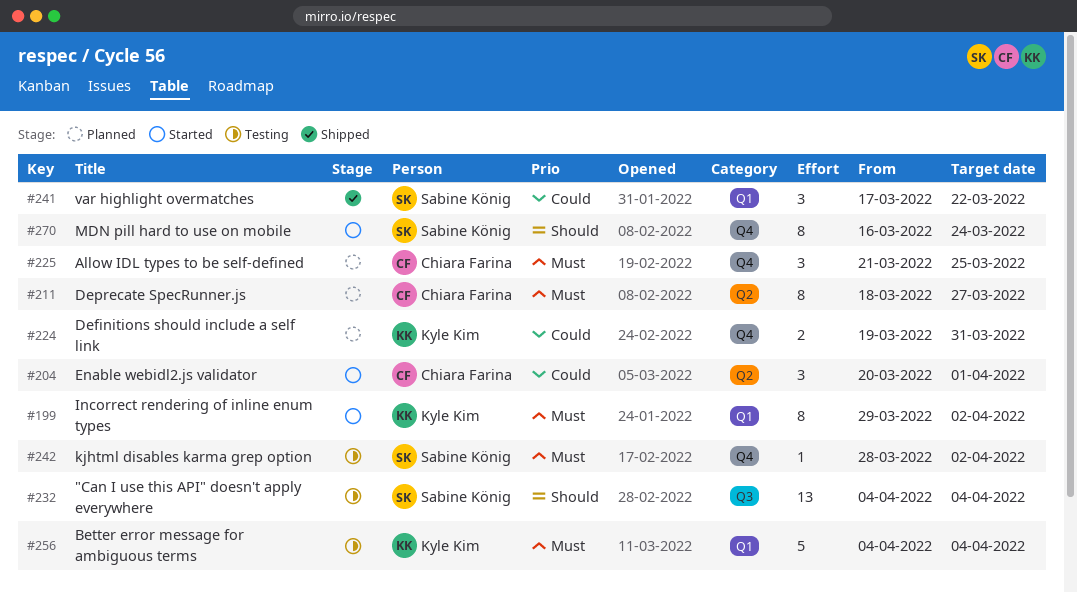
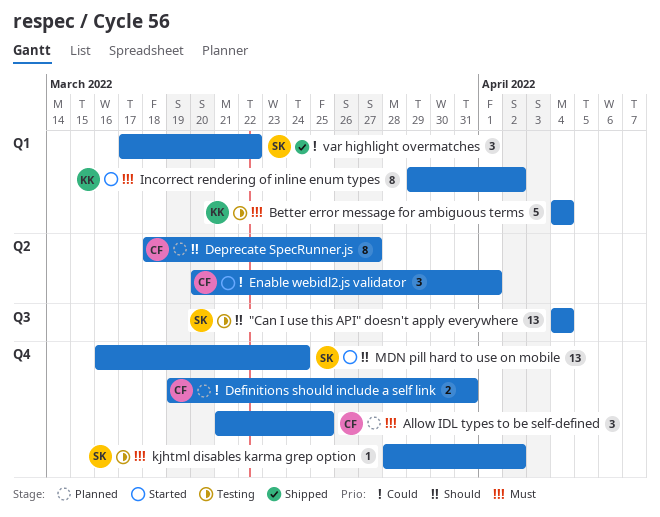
Definitions should include a self link, owner: Kyle Kim -> Chiara Farina
Deprecate SpecRunner.js, priority: Must -> Should
MDN pill hard to use on mobile, estimate: 8 -> 13

